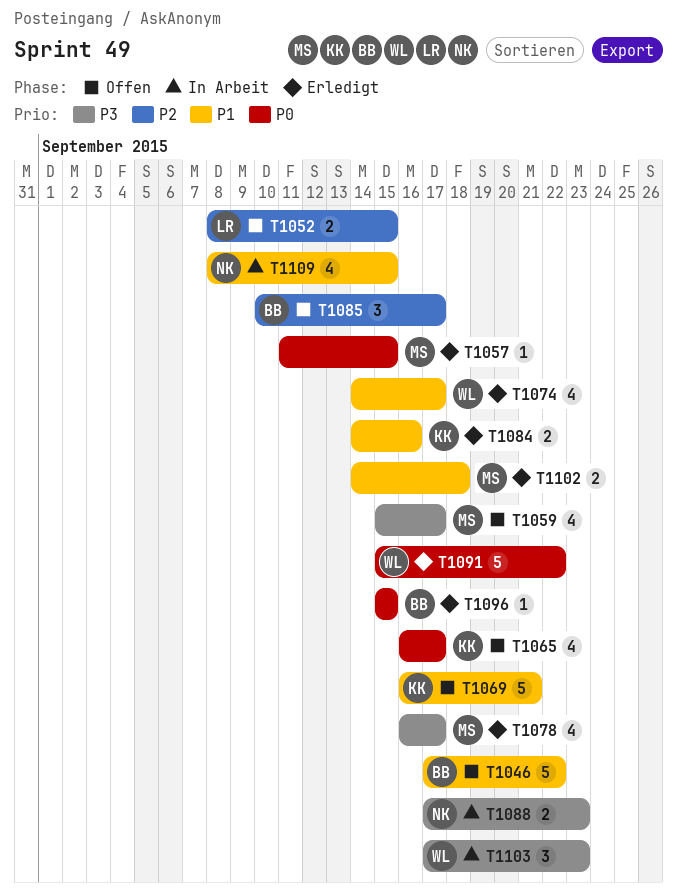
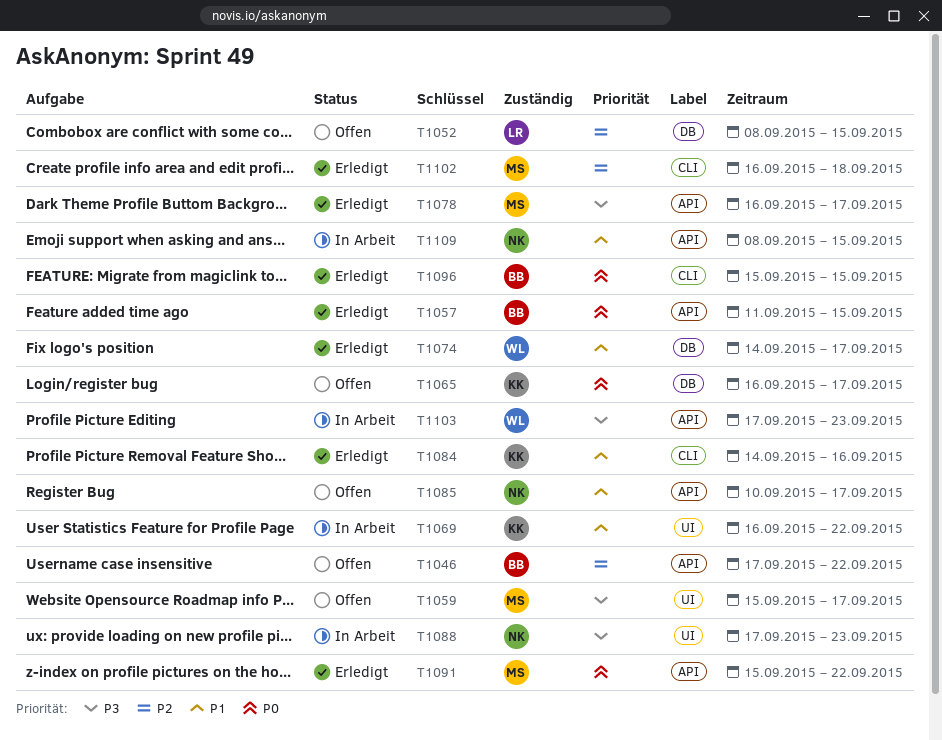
T1046, priority: P1 -> P2
T1057, owner: MS -> BB
T1069, status: Offen -> In Arbeit
T1069, due: Sep 21 -> Sep 22
T1085, owner: BB -> NK
T1085, priority: P2 -> P1
T1091, owner: WL -> MS
T1102, priority: P1 -> P2
T1102, start: Sep 14 -> Sep 16

